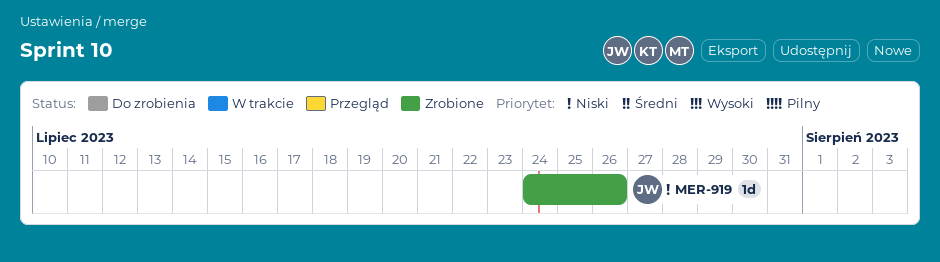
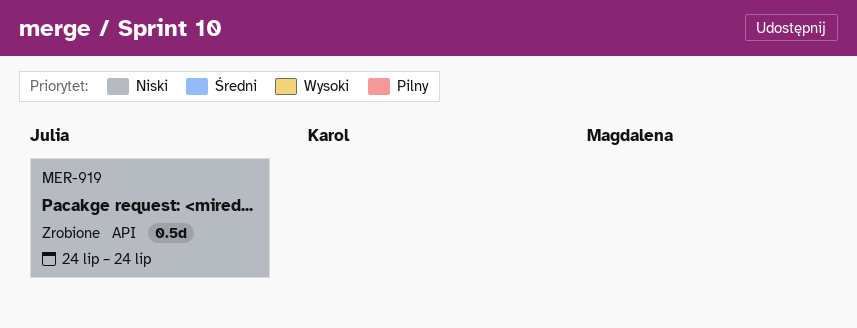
MER-919, estimate: 1d -> 0.5d
MER-919, due: Jul 26 -> Jul 24

